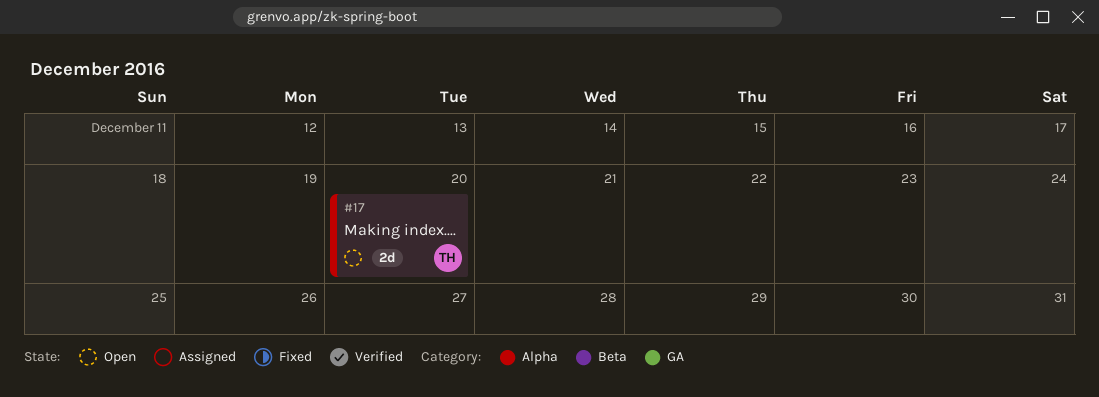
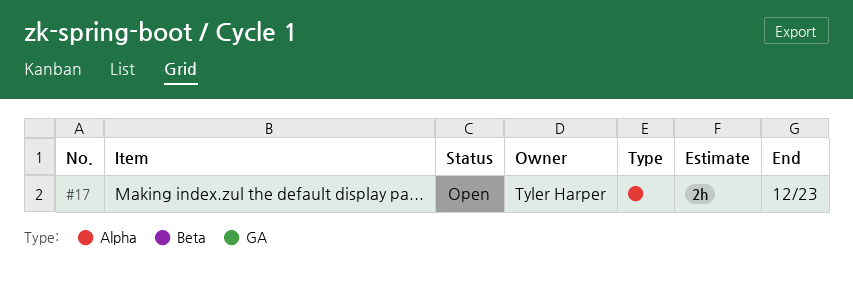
#17, estimate: 2d -> 2h
#17, due: Dec 20 -> Dec 23

